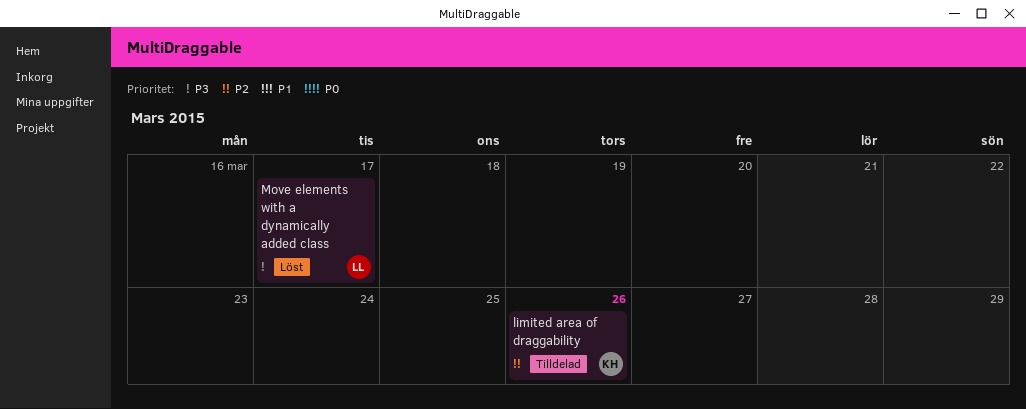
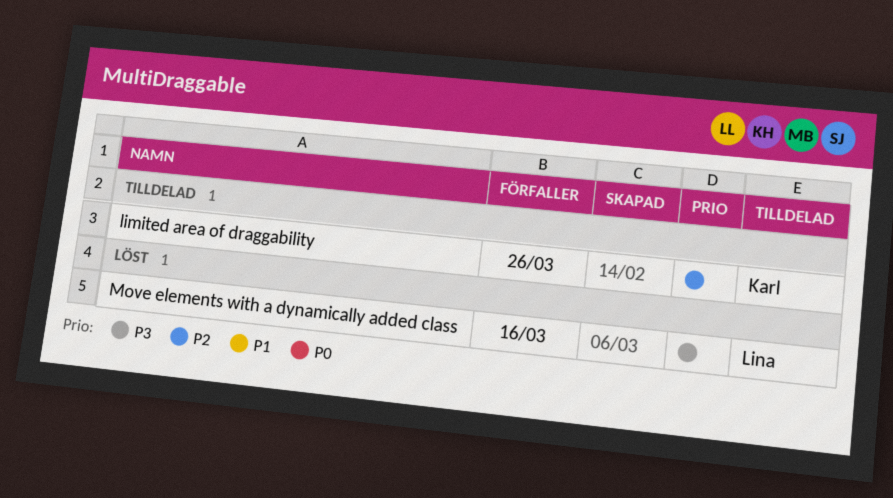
Move elements with a dynamically added class, due: Mar 17 -> Mar 16

